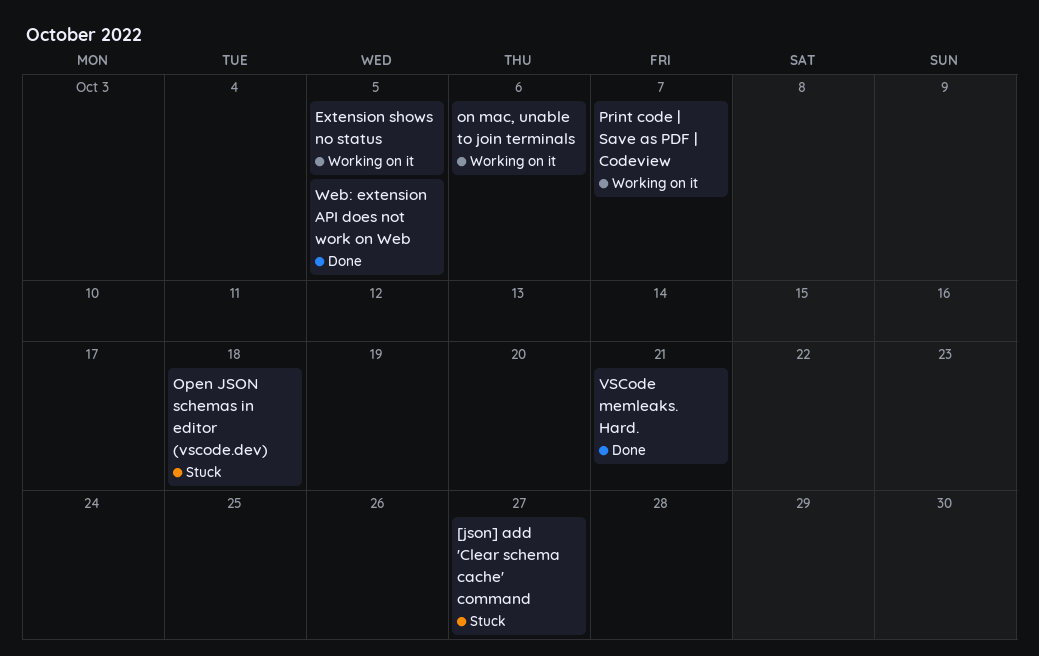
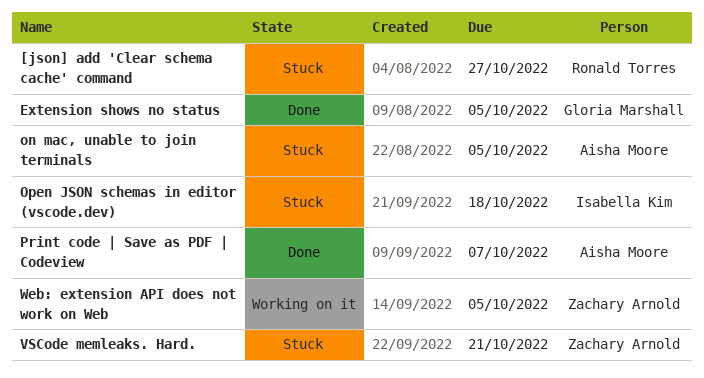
Extension shows no status, status: Working on it -> Done
on mac, unable to join terminals, status: Working on it -> Stuck
on mac, unable to join terminals, due: Oct 6 -> Oct 5
Print code | Save as PDF | Codeview, status: Working on it -> Done
VSCode memleaks. Hard., status: Done -> Stuck
Web: extension API does not work on Web, status: Done -> Working on it

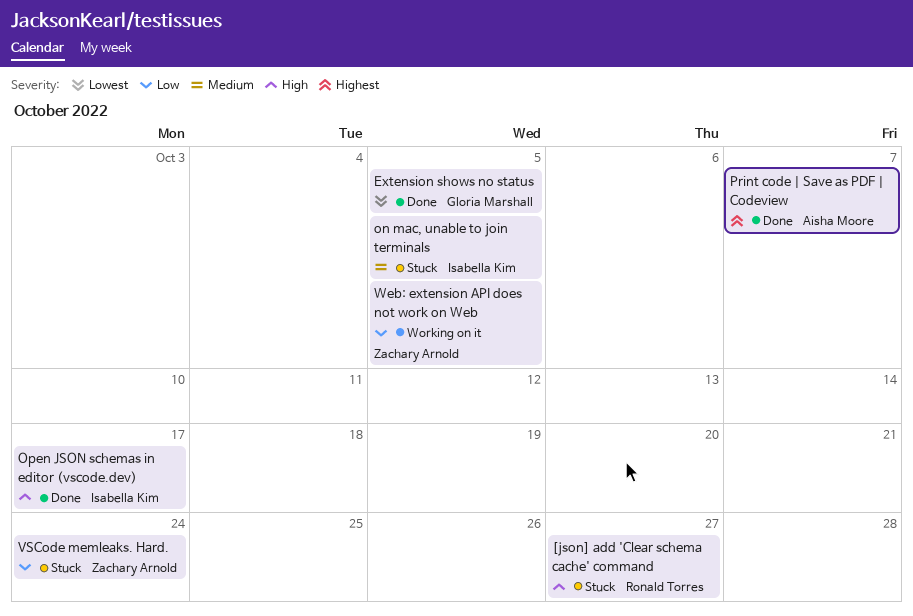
on mac, unable to join terminals, owner: Aisha Moore -> Isabella Kim
Open JSON schemas in editor (vscode.dev), status: Stuck -> Done
Open JSON schemas in editor (vscode.dev), due: Oct 18 -> Oct 17
VSCode memleaks. Hard., due: Oct 21 -> Oct 24

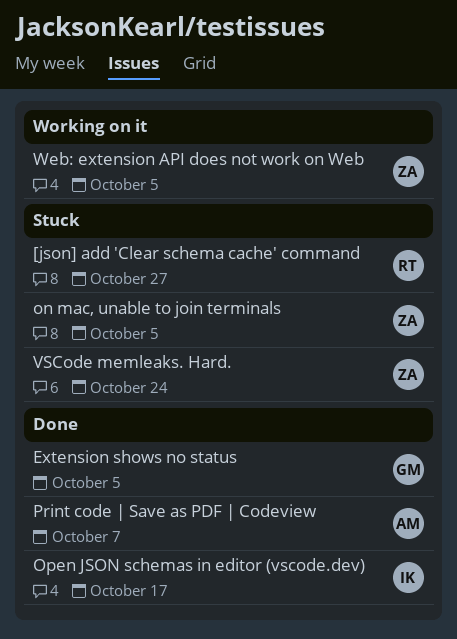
on mac, unable to join terminals, owner: Isabella Kim -> Zachary Arnold

